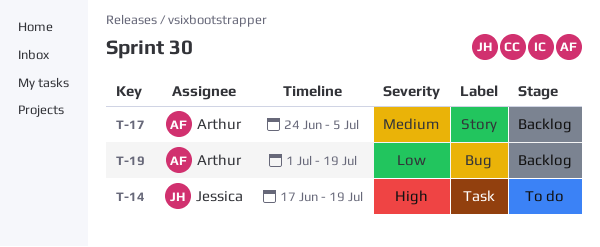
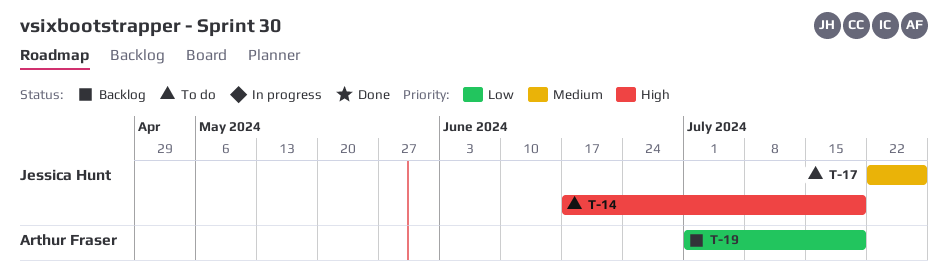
T-17, status: Backlog -> To do
T-17, owner: Arthur Fraser -> Jessica Hunt
T-17, start: Jun 24 -> Jul 22
T-17, due: Jul 5 -> Jul 26

